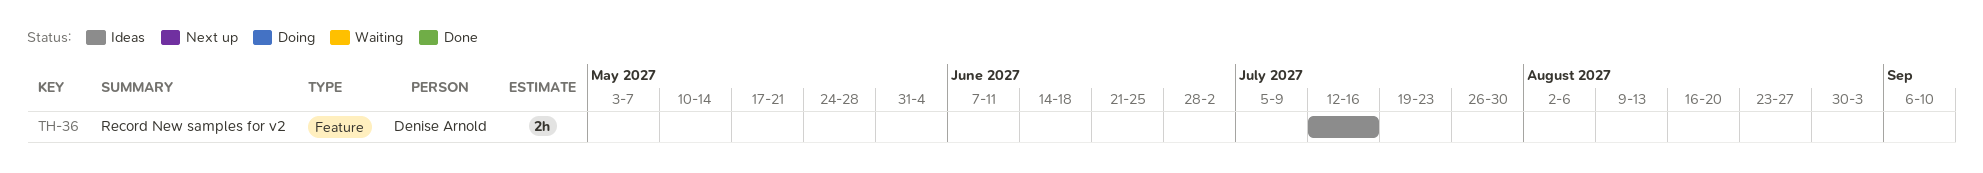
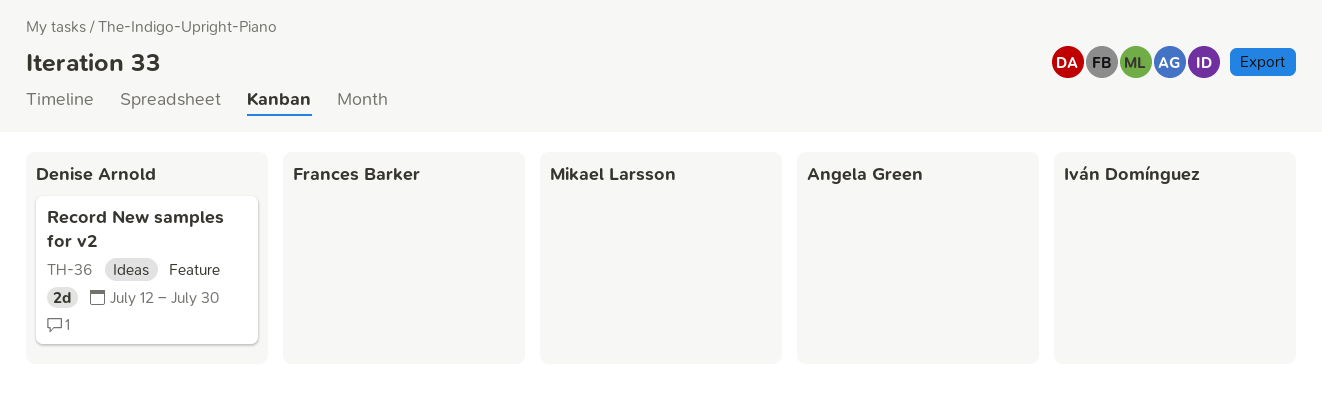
TH-36, estimate: 2h -> 2d
TH-36, due: Jul 16 -> Jul 30

